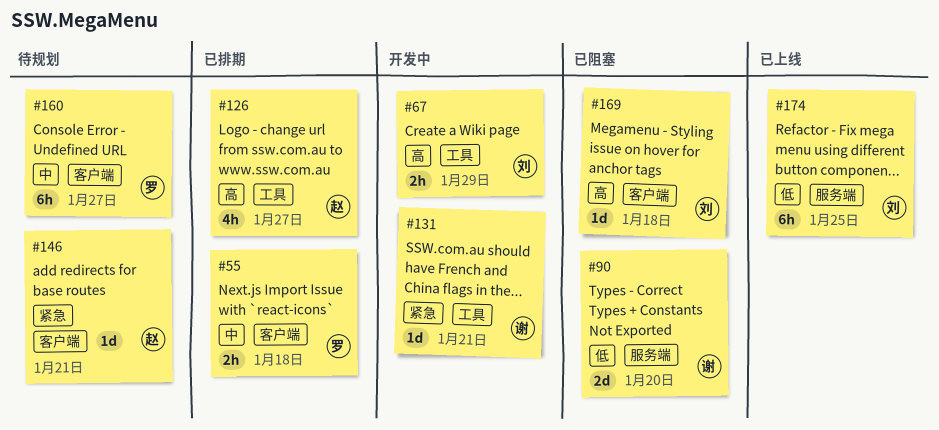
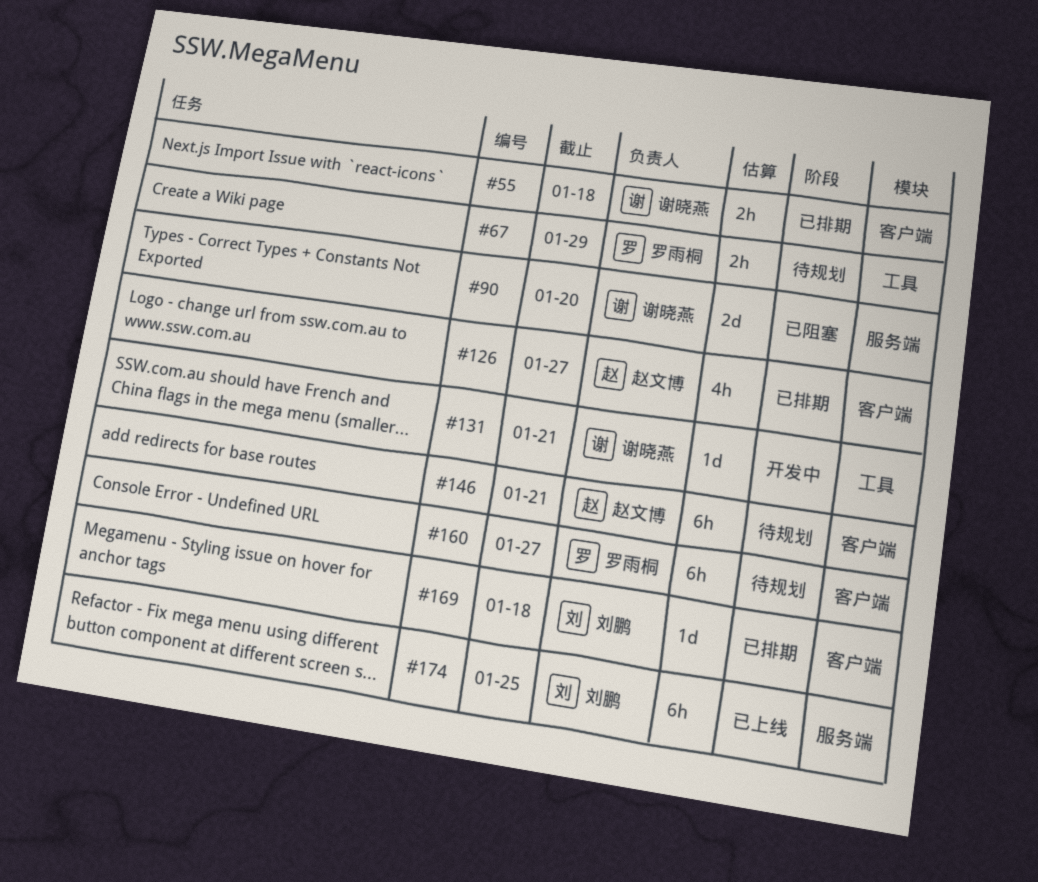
#55, owner: 罗雨桐 -> 谢晓燕
#67, status: 开发中 -> 待规划
#67, owner: 刘鹏 -> 罗雨桐
#126, label: 工具 -> 客户端
#146, estimate: 1d -> 6h
#169, status: 已阻塞 -> 已排期

